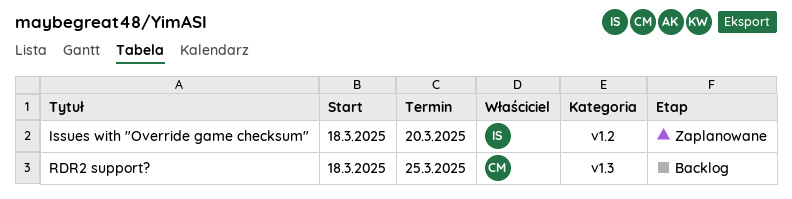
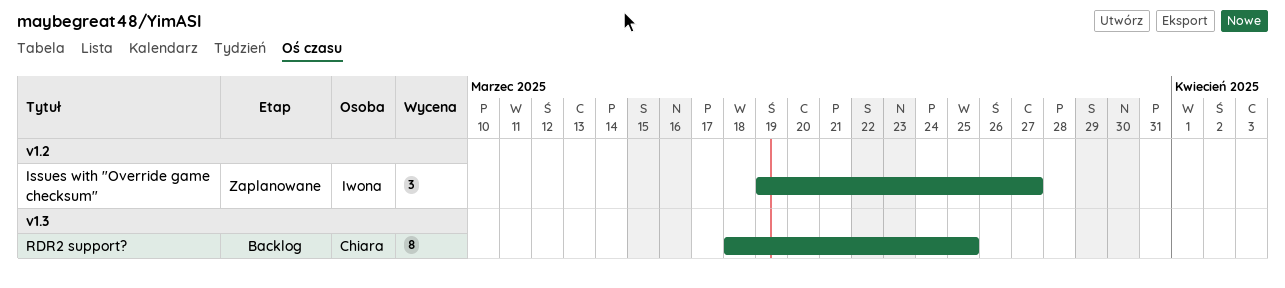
Issues with "Override game checksum", start: Mar 18 -> Mar 19
Issues with "Override game checksum", due: Mar 20 -> Mar 27

